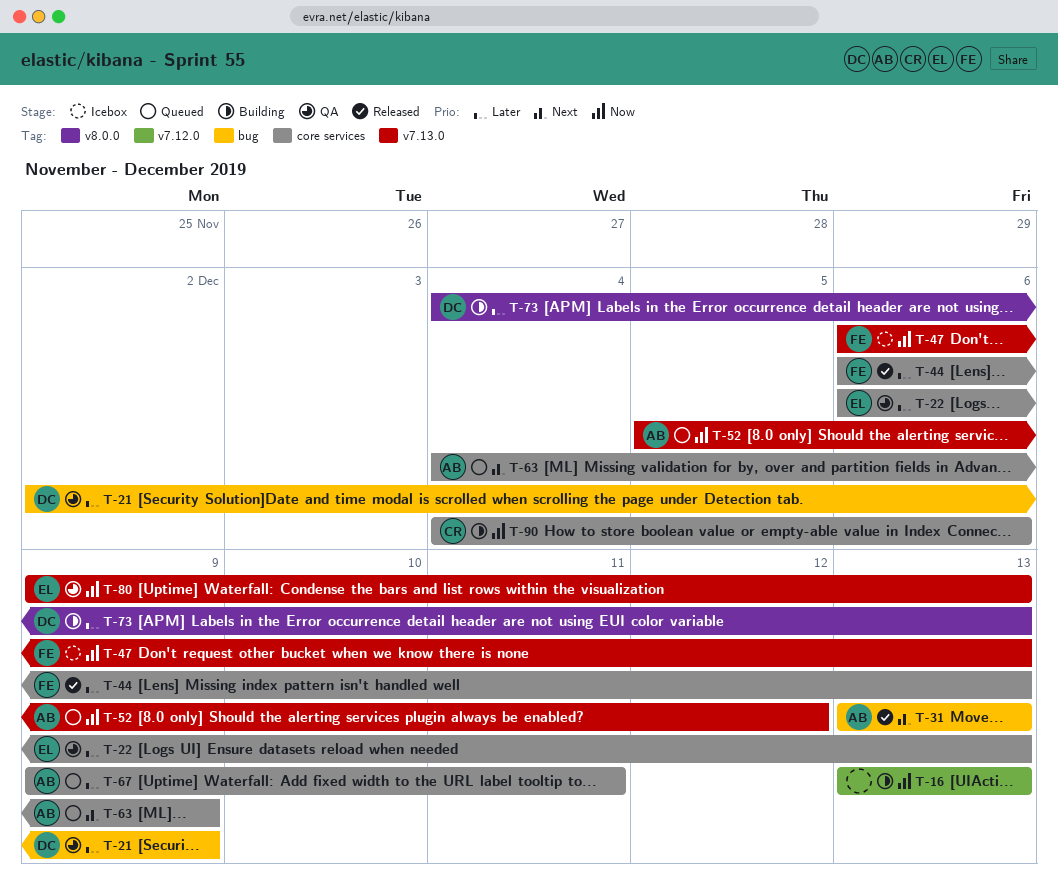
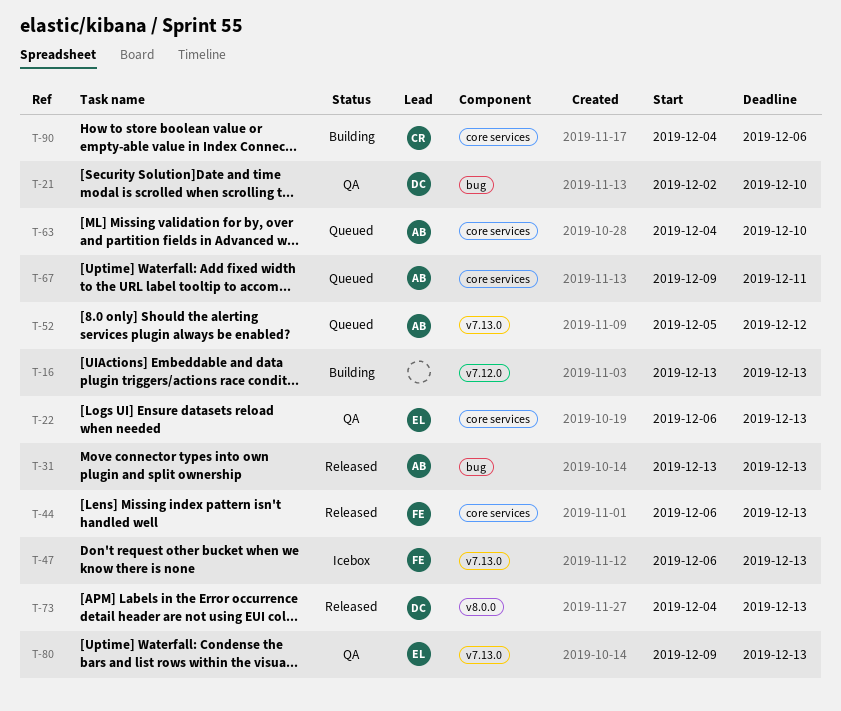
T-21, due: Dec 9 -> Dec 10
T-63, due: Dec 9 -> Dec 10
T-73, status: Building -> Released

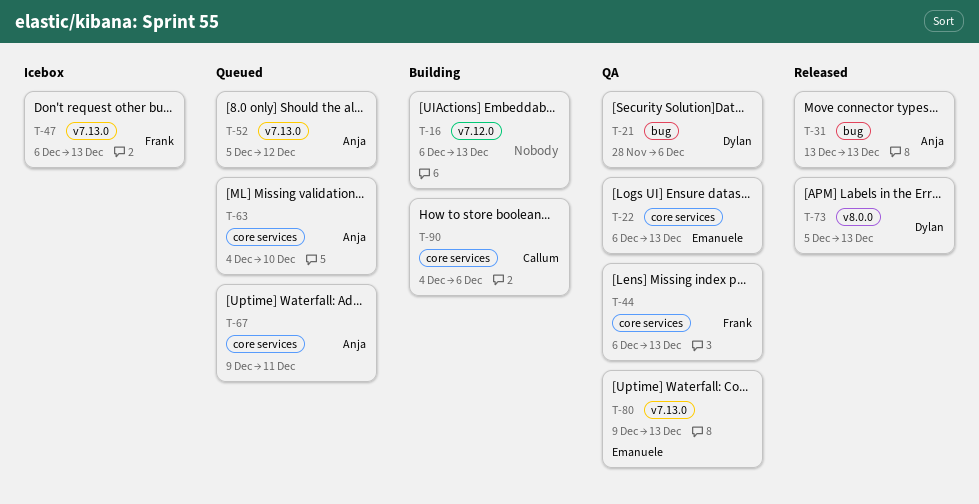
T-16, start: Dec 13 -> Dec 6
T-21, start: Dec 2 -> Nov 28
T-21, due: Dec 10 -> Dec 6
T-44, status: Released -> QA
T-73, start: Dec 4 -> Dec 5

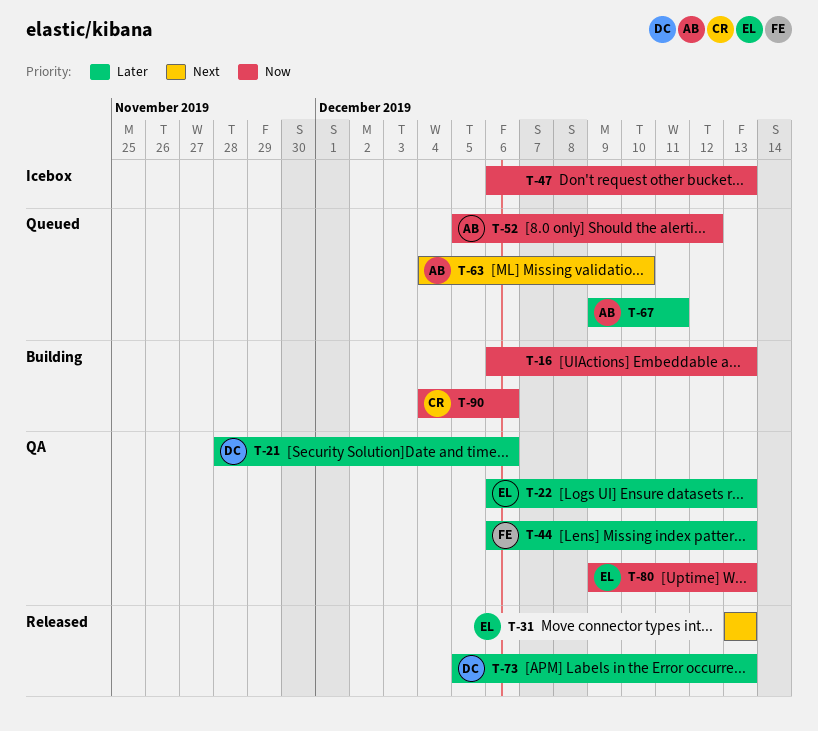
T-31, owner: Anja -> Emanuele
T-47, owner: Frank -> none

